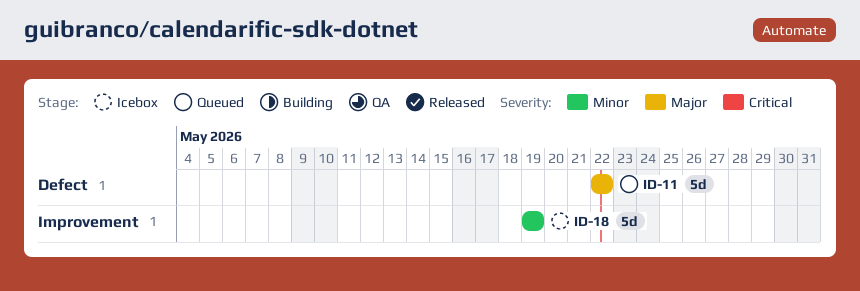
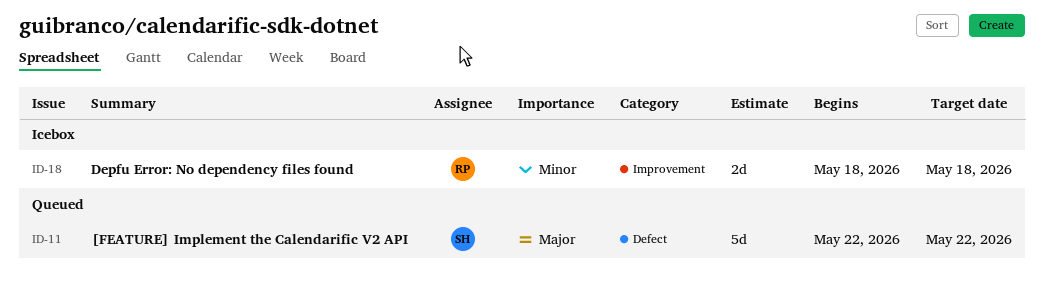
ID-18, estimate: 5d -> 2d
ID-18, start: May 19 -> May 18
ID-18, due: May 19 -> May 18

